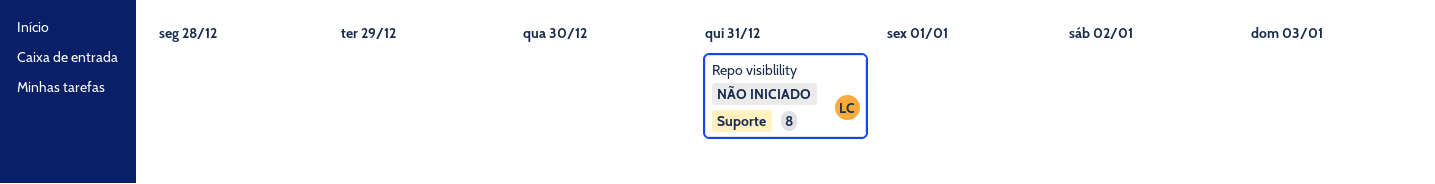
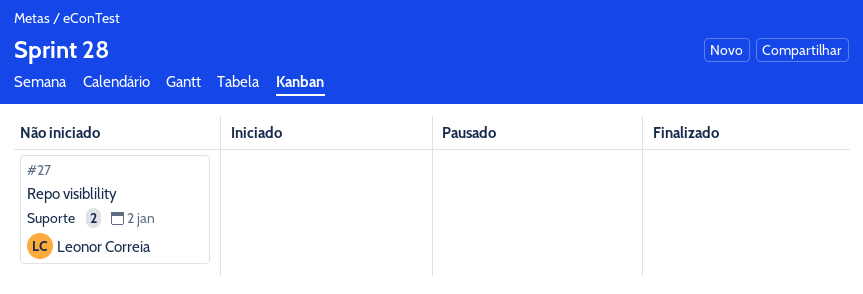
Repo visiblility, estimate: 8 -> 2
Repo visiblility, due: Dec 31 -> Jan 2

